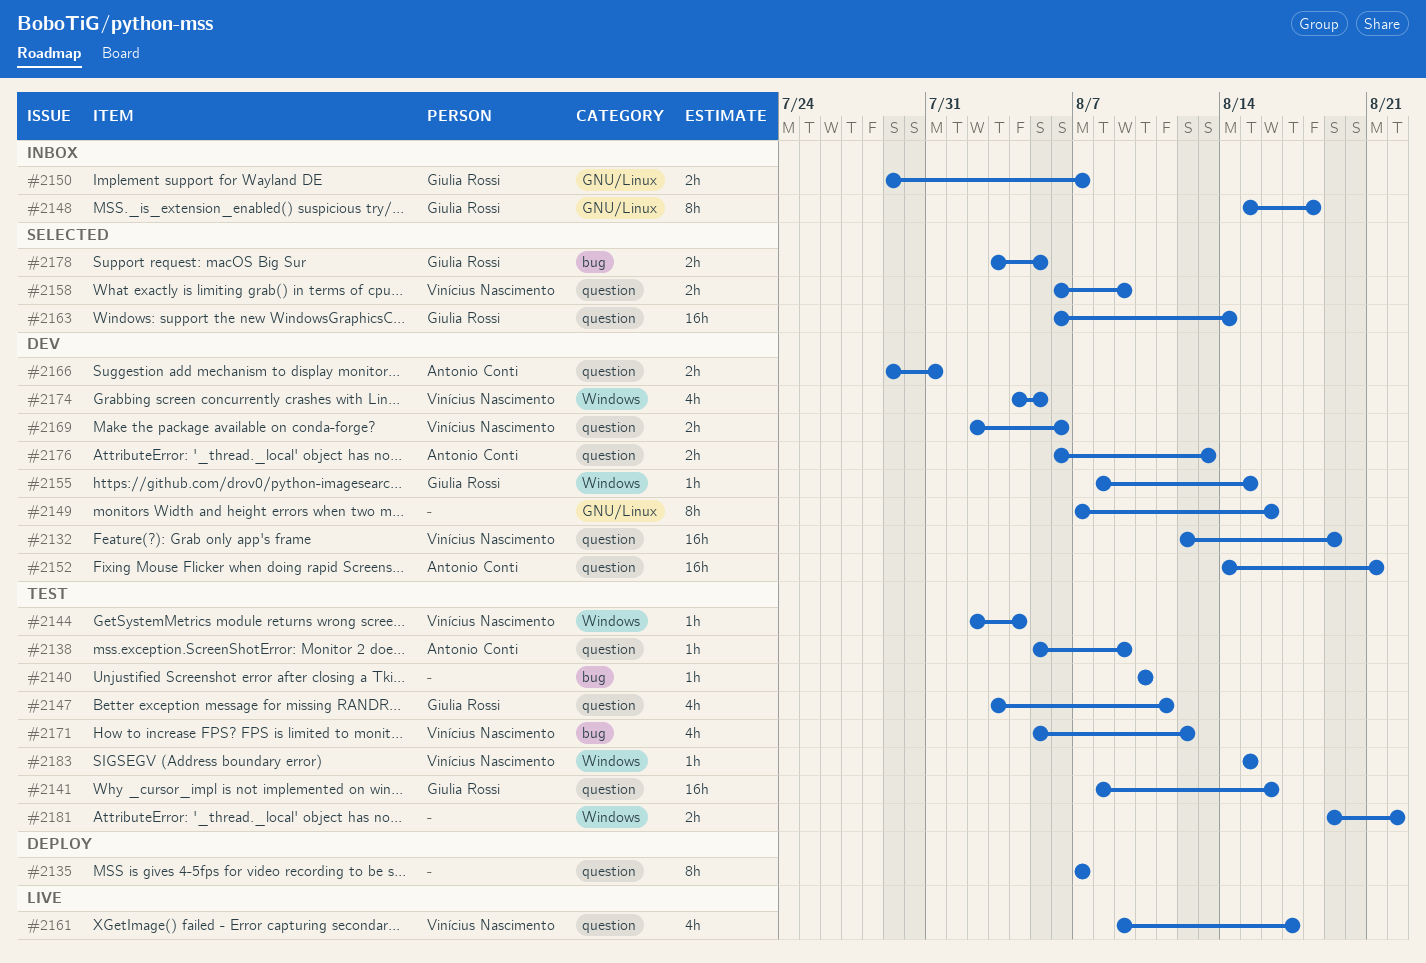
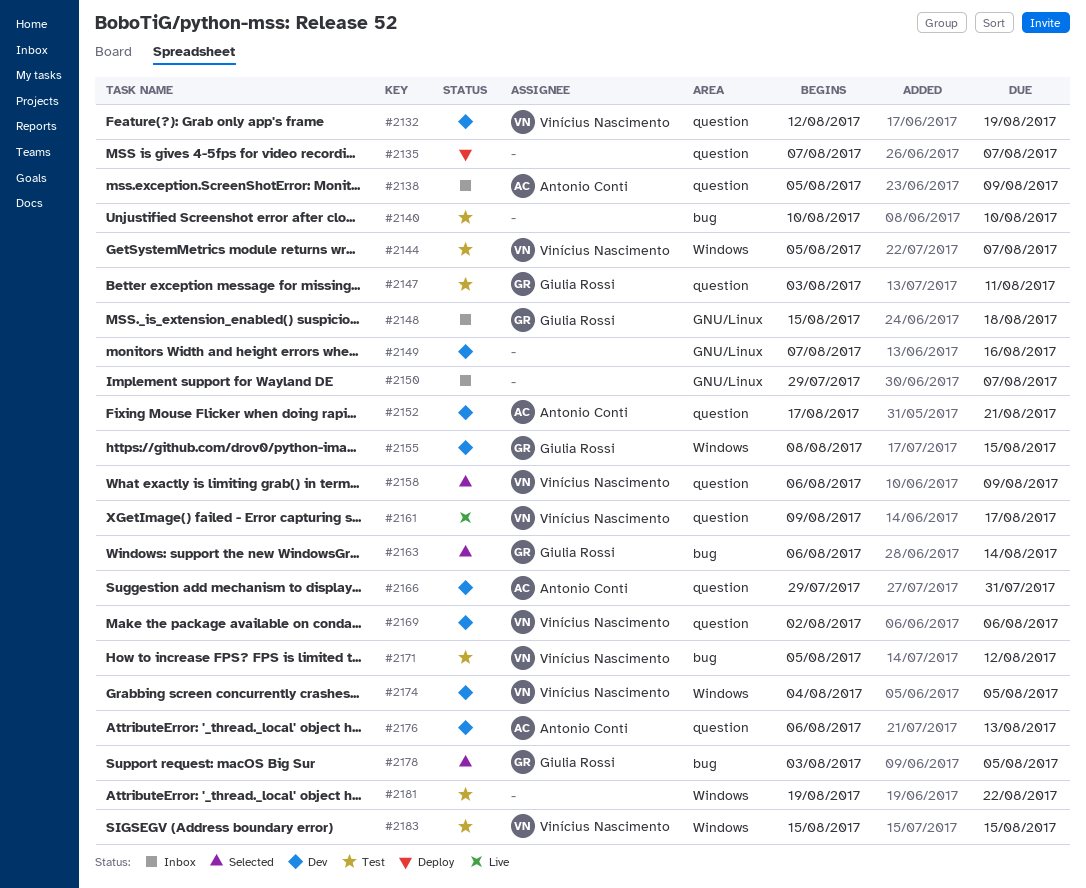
#2138, status: Test -> Inbox
#2141: present -> none
#2144, start: Aug 2 -> Aug 5
#2144, due: Aug 4 -> Aug 7
#2150, owner: Giulia Rossi -> none
#2152, start: Aug 14 -> Aug 17
#2163, label: question -> bug

